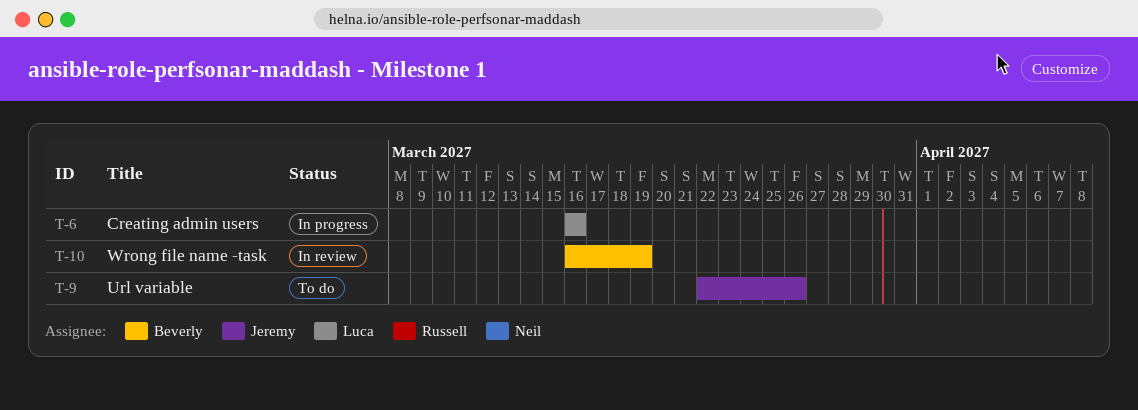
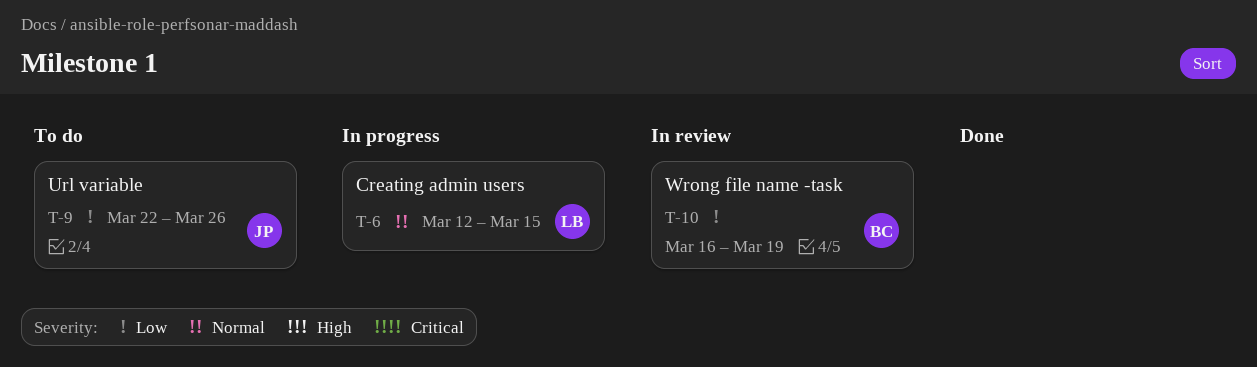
T-6, start: Mar 16 -> Mar 12
T-6, due: Mar 16 -> Mar 15

